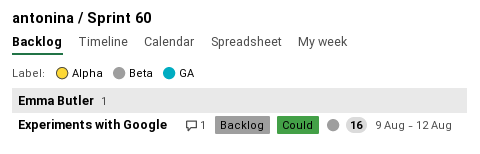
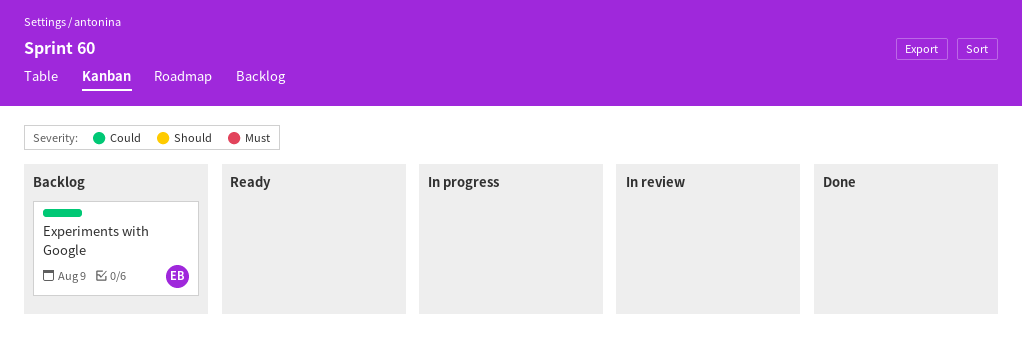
Experiments with Google, due: Aug 12 -> Aug 9

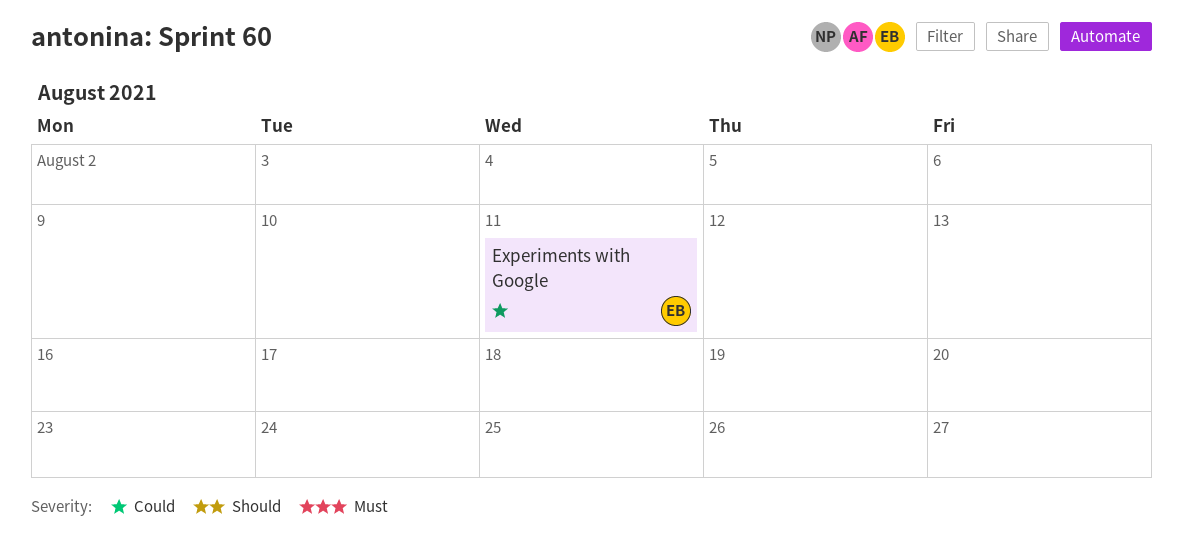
Experiments with Google, due: Aug 9 -> Aug 11

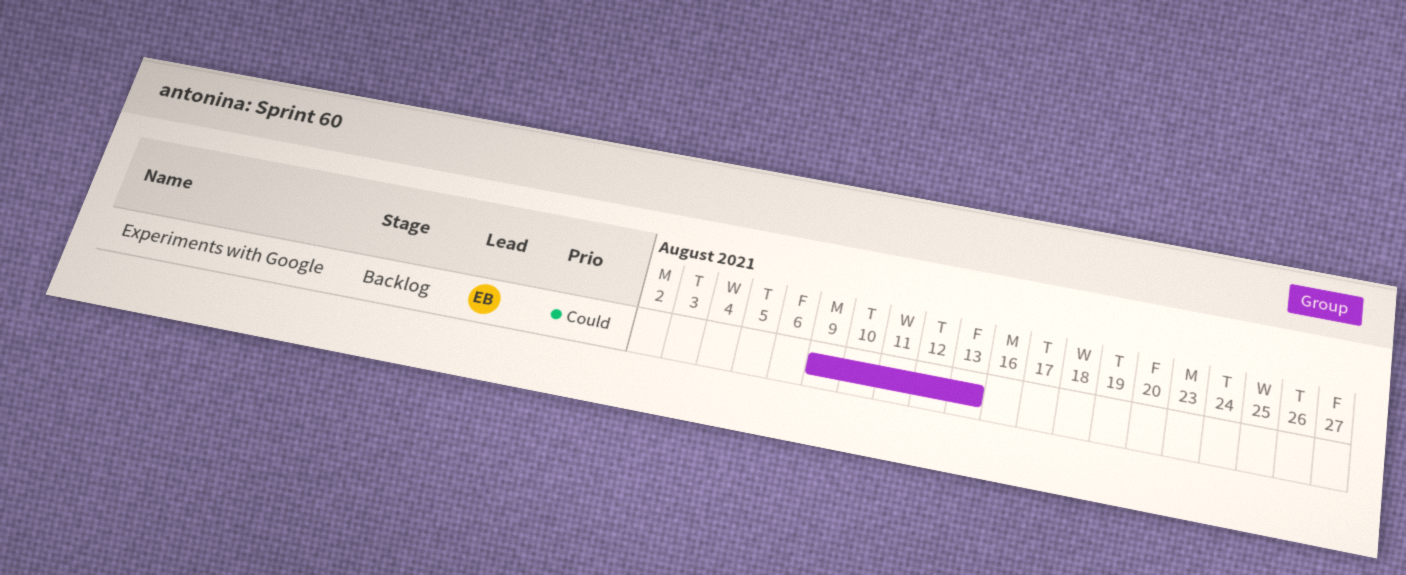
Experiments with Google, due: Aug 11 -> Aug 13

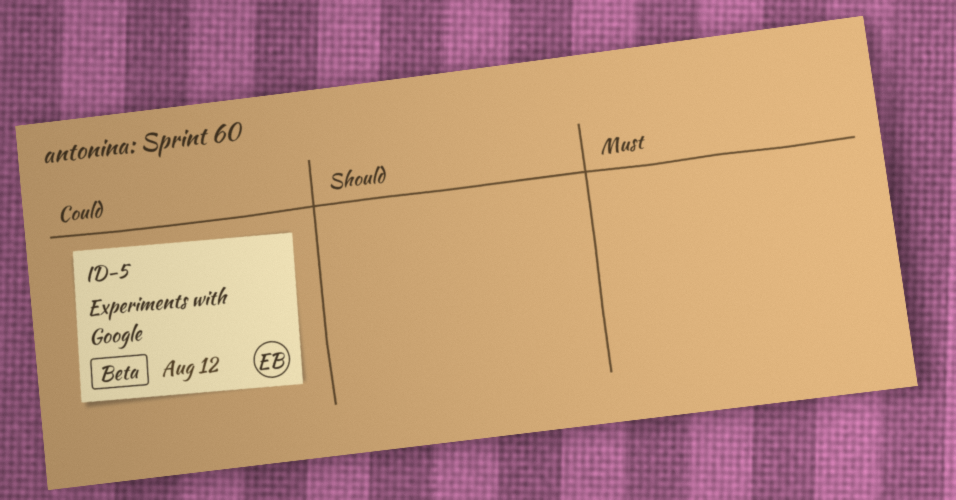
Experiments with Google, due: Aug 13 -> Aug 12

